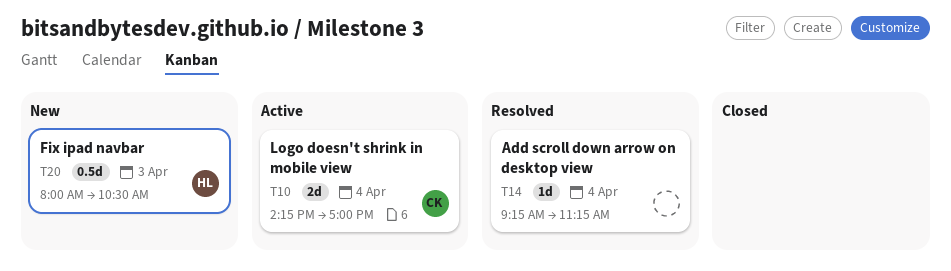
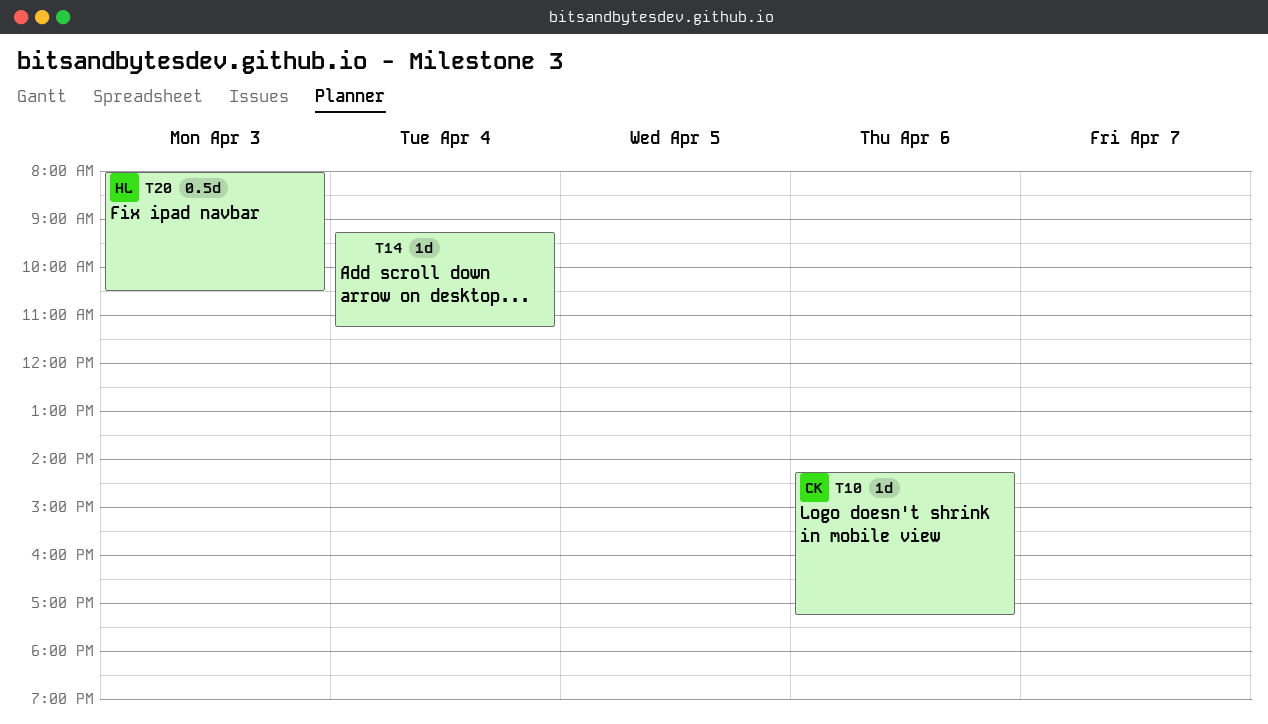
T10, estimate: 2d -> 1d
T10, day: Apr 4 -> Apr 6
T10, ends: 17:00 -> 17:15

